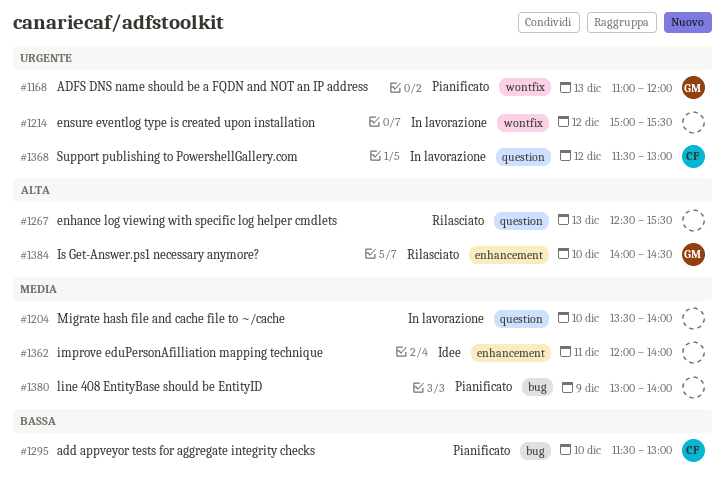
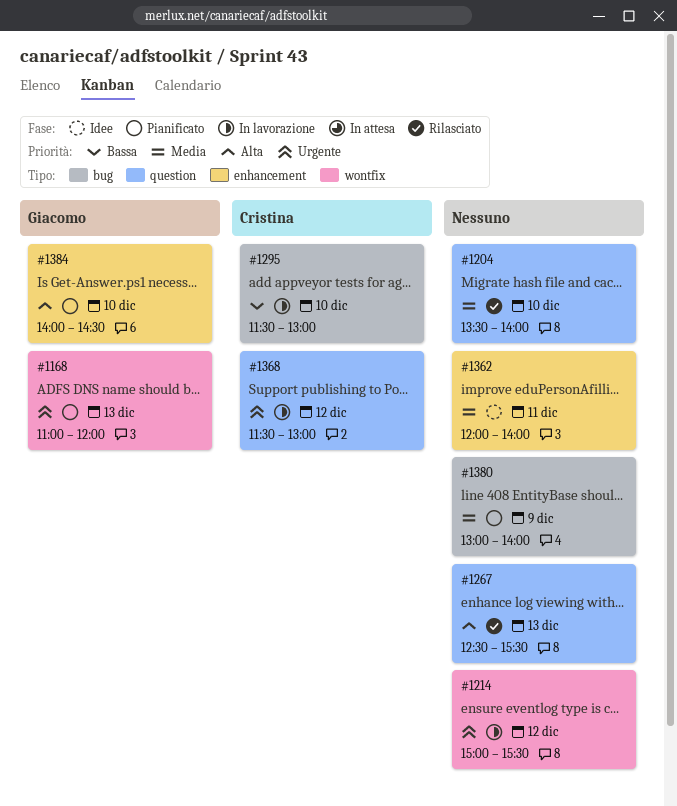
#1204, status: In lavorazione -> Rilasciato
#1295, status: Pianificato -> In lavorazione
#1384, status: Rilasciato -> Pianificato

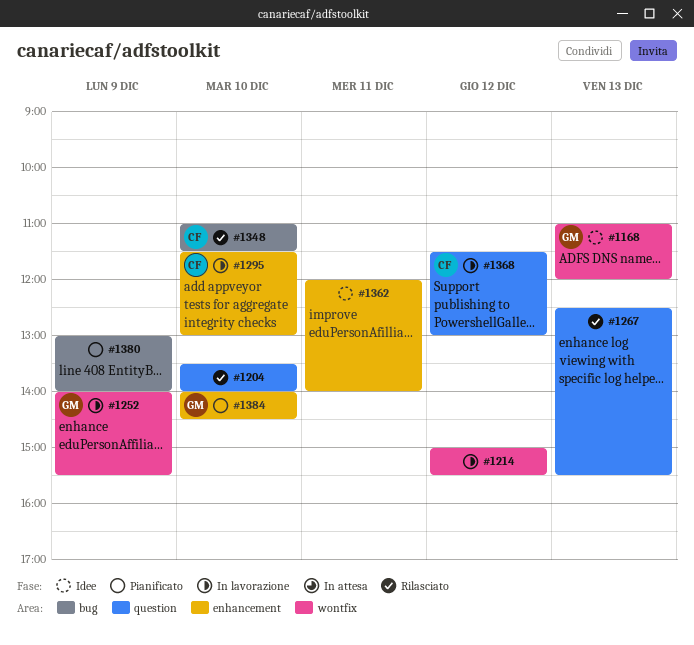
#1168, status: Pianificato -> Idee
#1252: none -> present
#1295, label: bug -> enhancement
#1348: none -> present

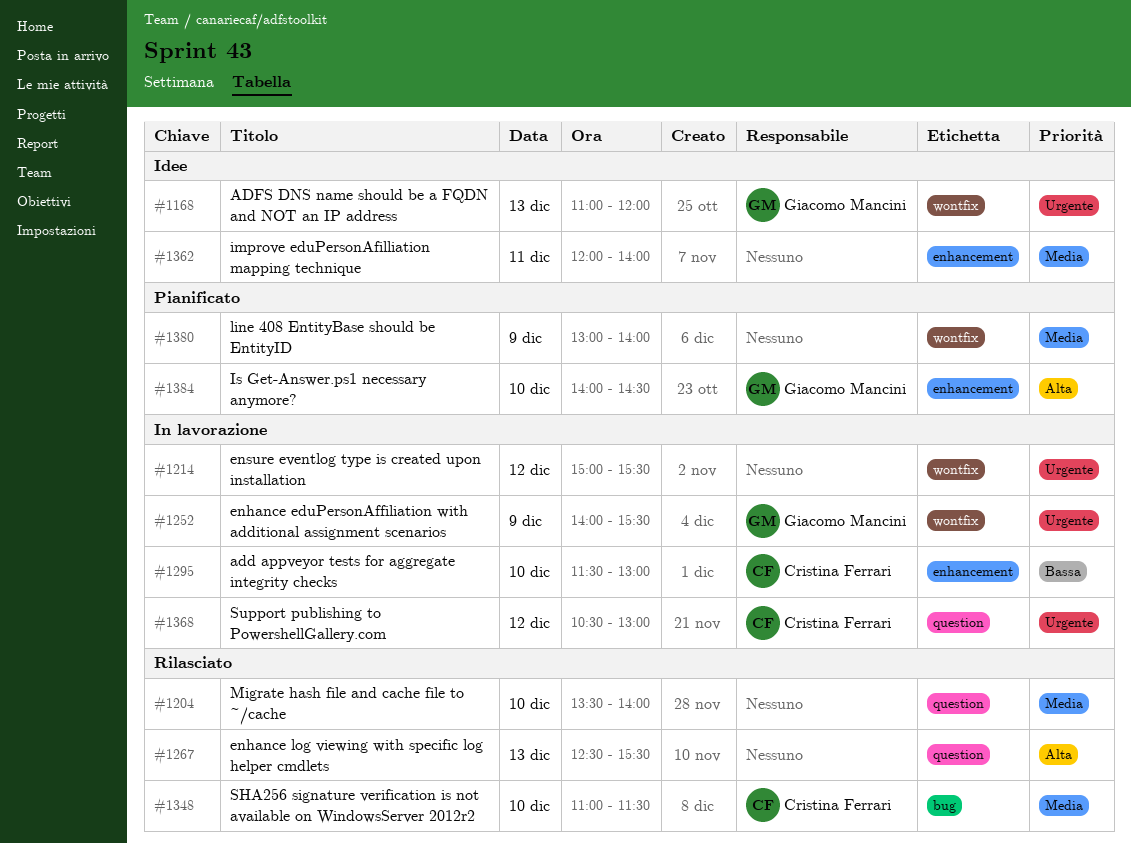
#1368, begins: 11:30 -> 10:30
#1380, label: bug -> wontfix

